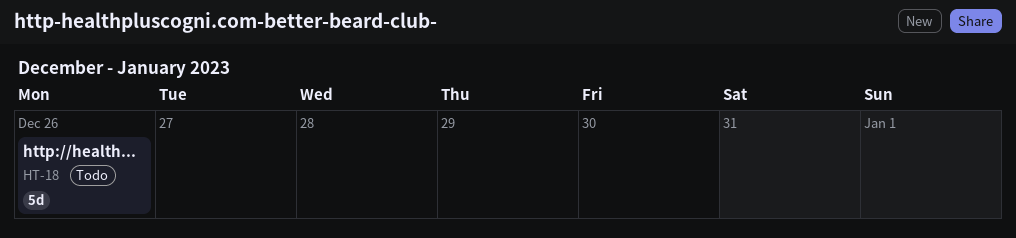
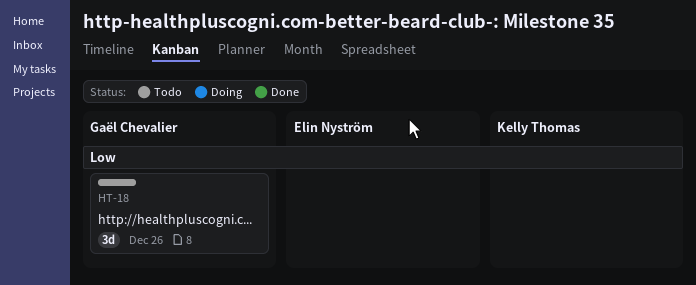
HT-18, estimate: 5d -> 3d

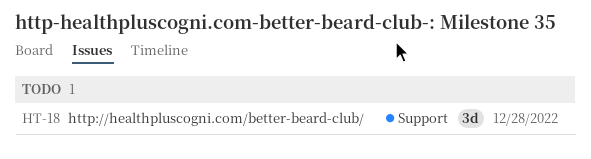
HT-18, due: Dec 26 -> Dec 28

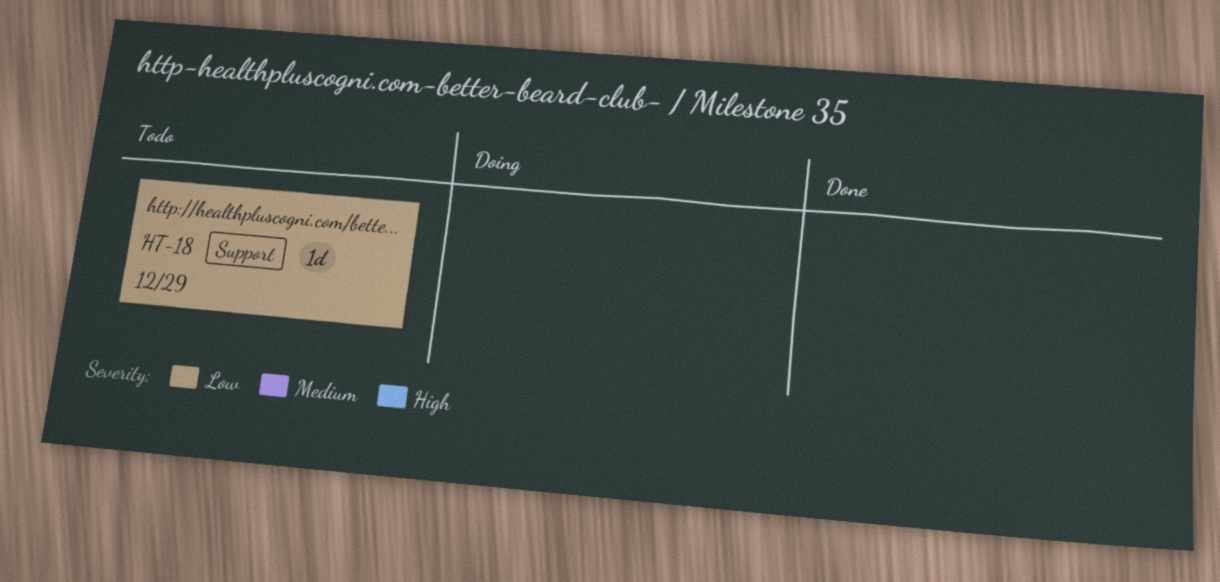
HT-18, estimate: 3d -> 1d
HT-18, due: Dec 28 -> Dec 29

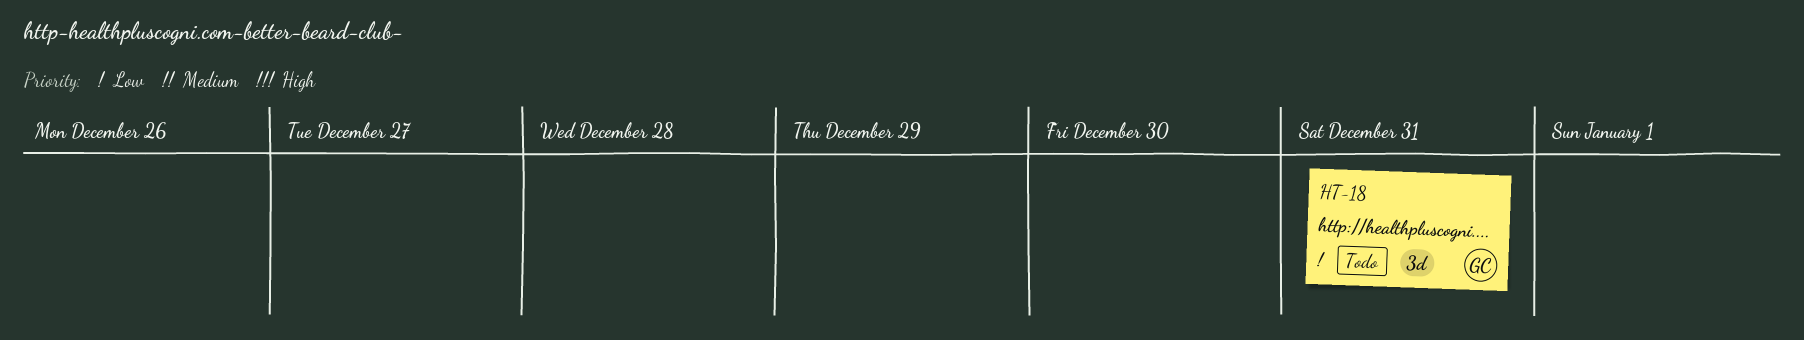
HT-18, estimate: 1d -> 3d
HT-18, due: Dec 29 -> Dec 31

